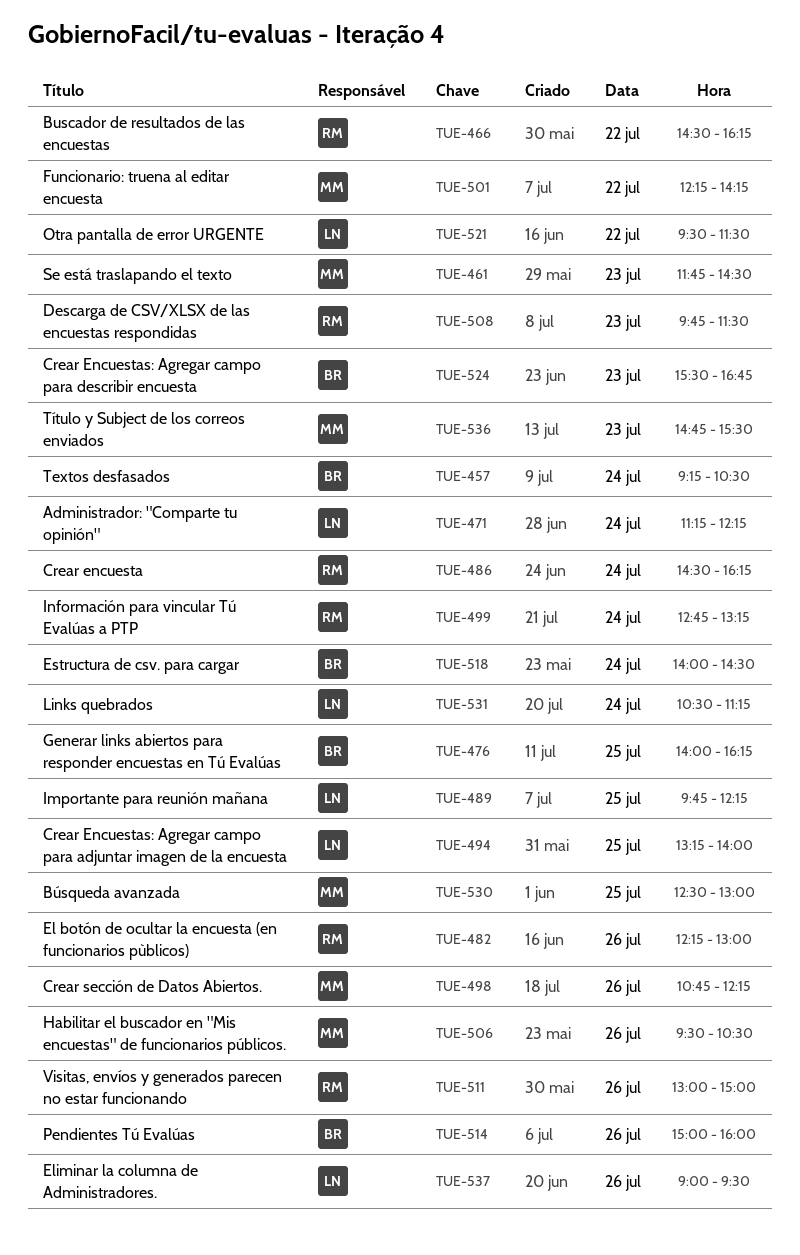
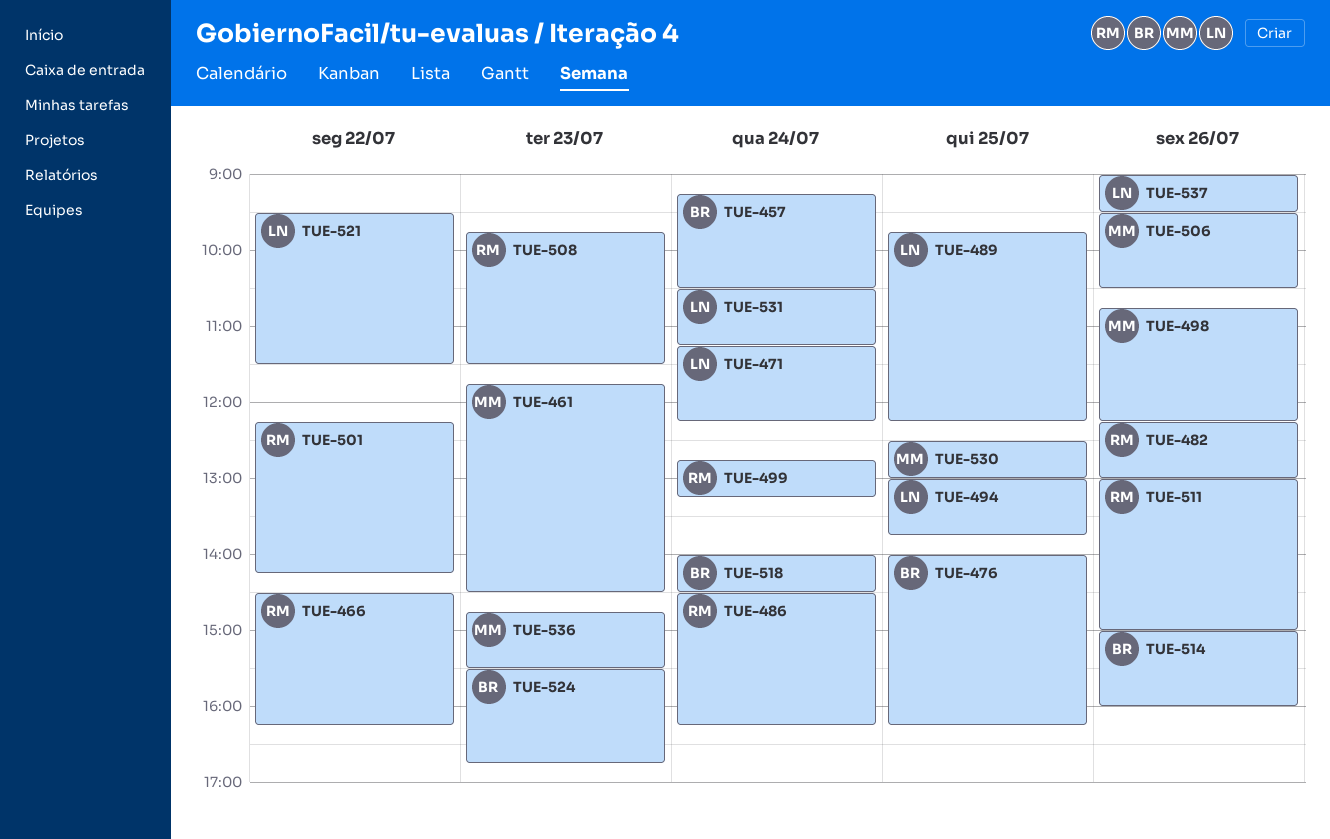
TUE-494, begins: 13:15 -> 13:00
TUE-494, ends: 14:00 -> 13:45
TUE-501, owner: MM -> RM

